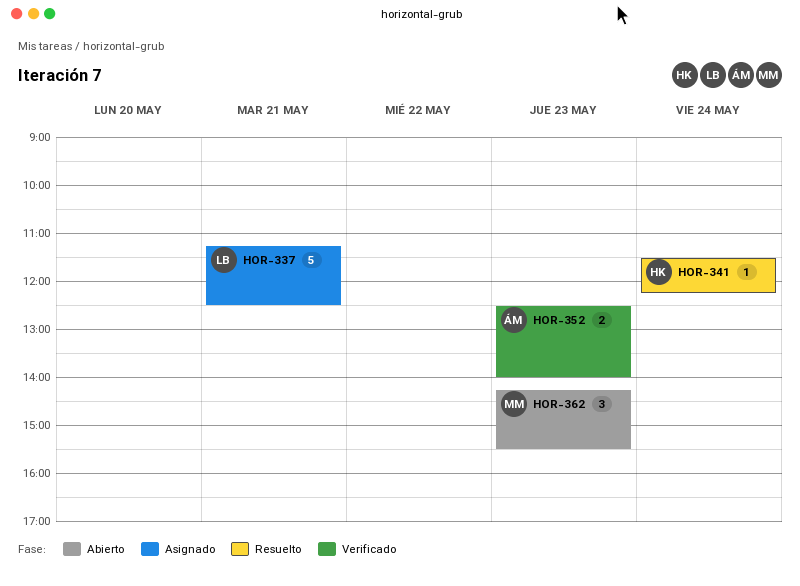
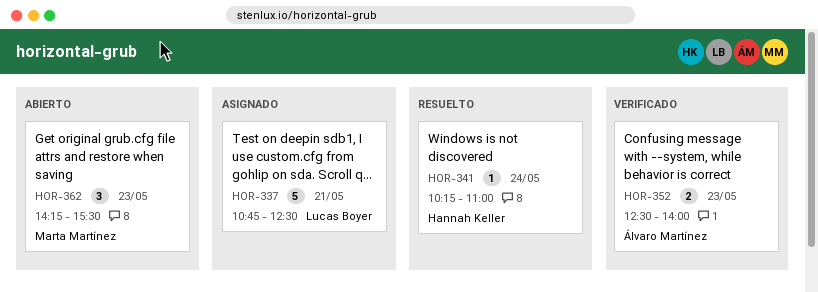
HOR-337, begins: 11:15 -> 10:45
HOR-341, begins: 11:30 -> 10:15
HOR-341, ends: 12:15 -> 11:00

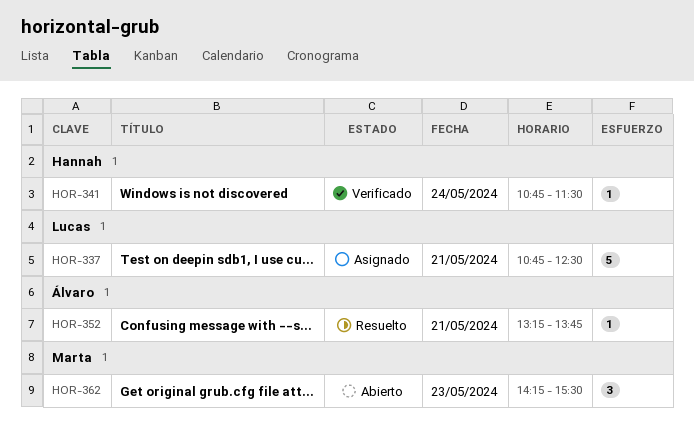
HOR-341, status: Resuelto -> Verificado
HOR-341, begins: 10:15 -> 10:45
HOR-341, ends: 11:00 -> 11:30
HOR-352, status: Verificado -> Resuelto
HOR-352, estimate: 2 -> 1
HOR-352, day: May 23 -> May 21
HOR-352, begins: 12:30 -> 13:15
HOR-352, ends: 14:00 -> 13:45

